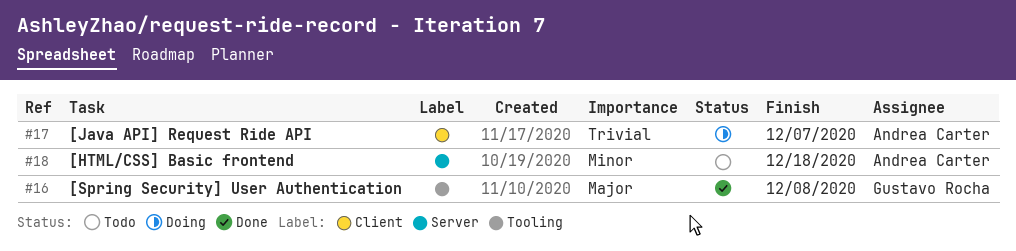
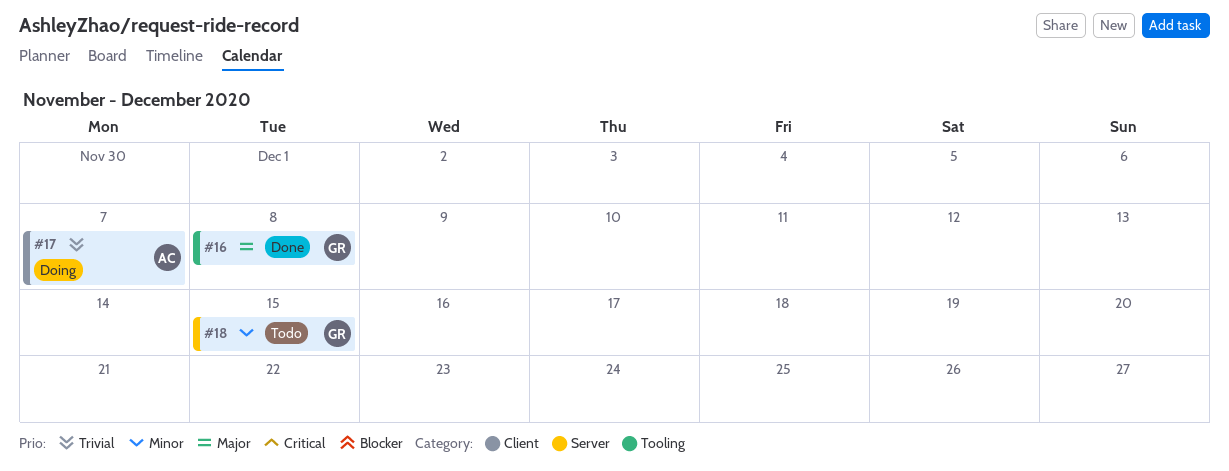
#18, owner: Andrea Carter -> Gustavo Rocha
#18, due: Dec 18 -> Dec 15

